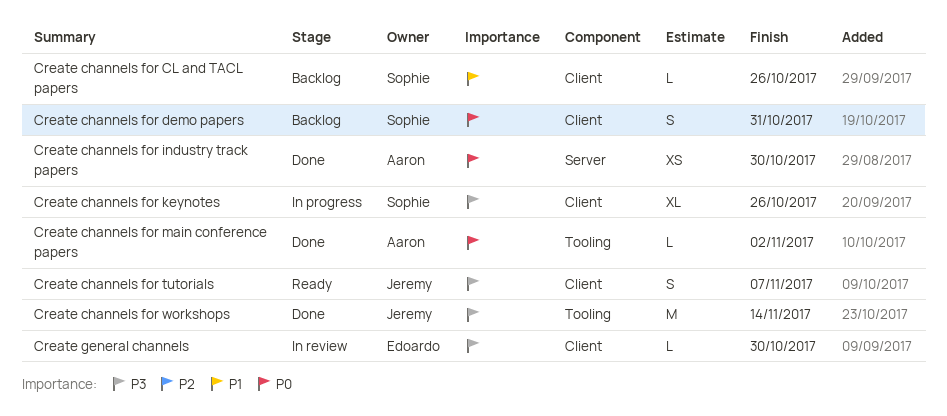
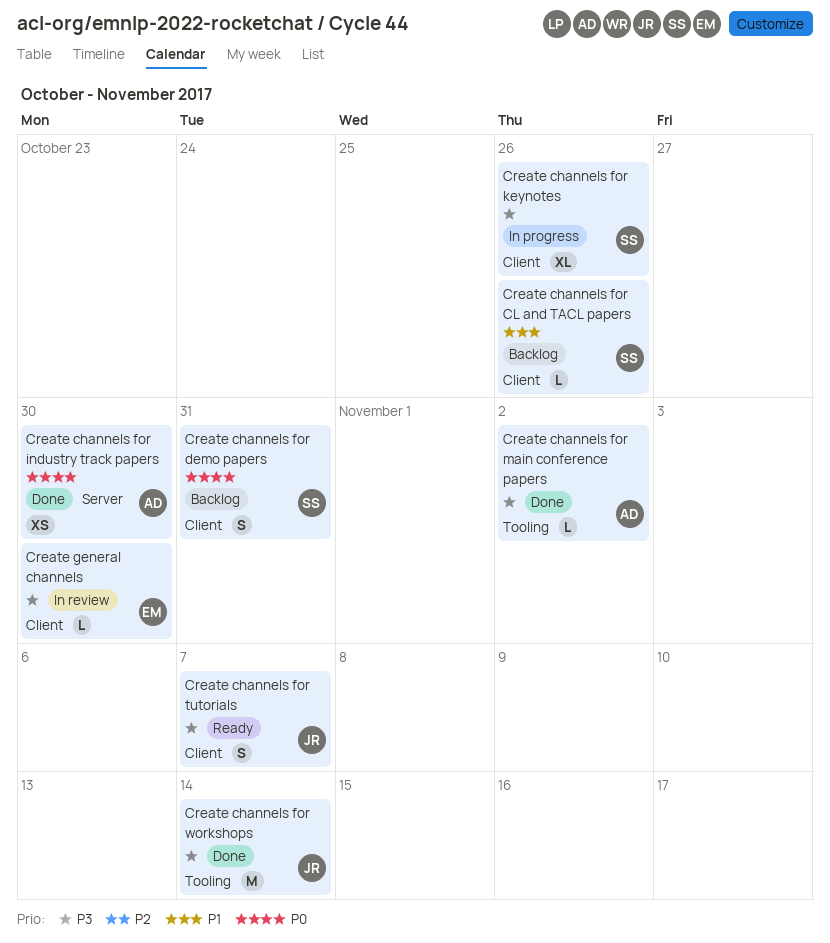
Create channels for main conference papers, priority: P0 -> P3

